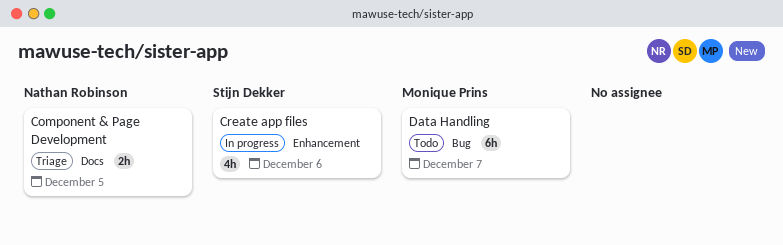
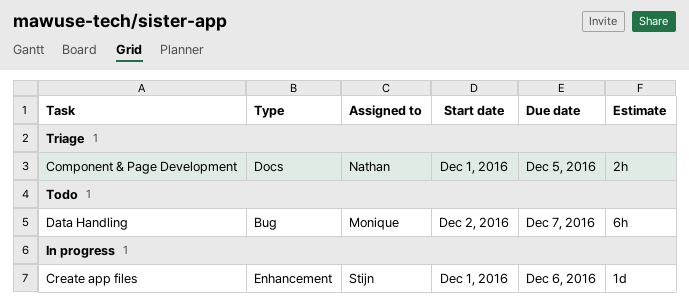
Create app files, estimate: 4h -> 1d

